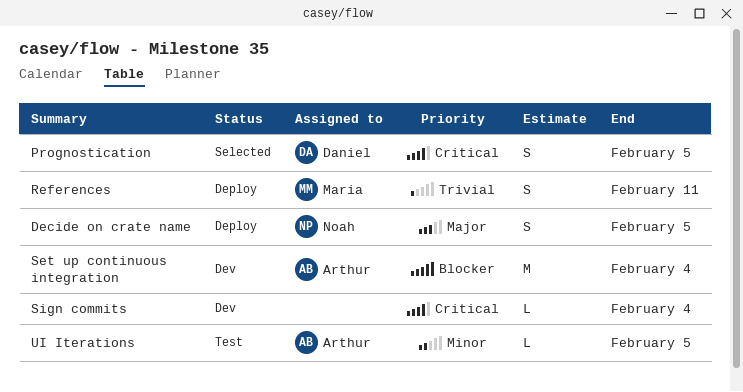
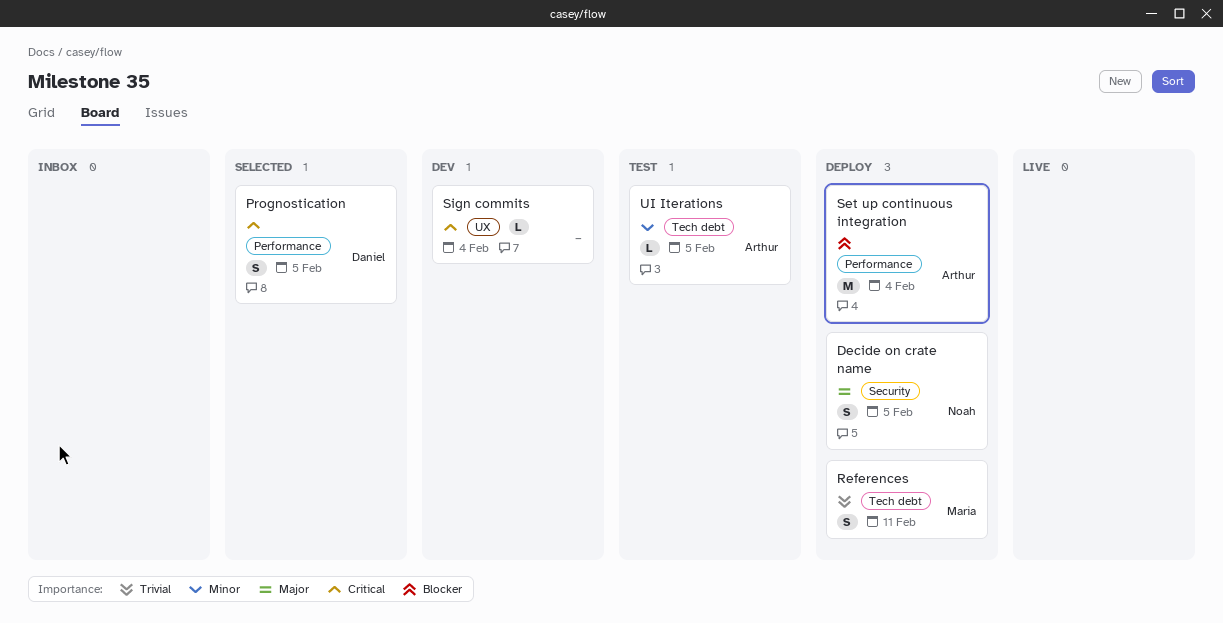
Set up continuous integration, status: Dev -> Deploy

